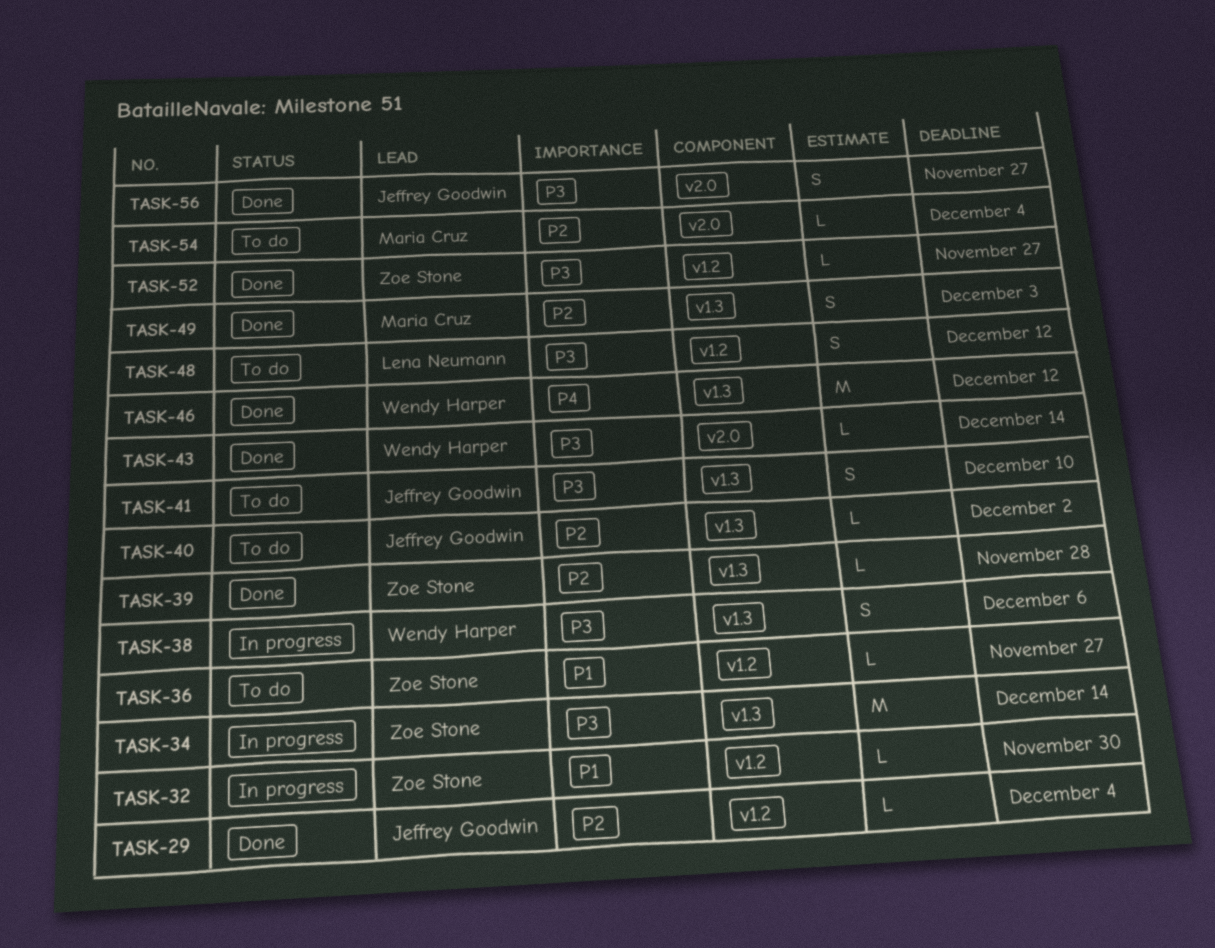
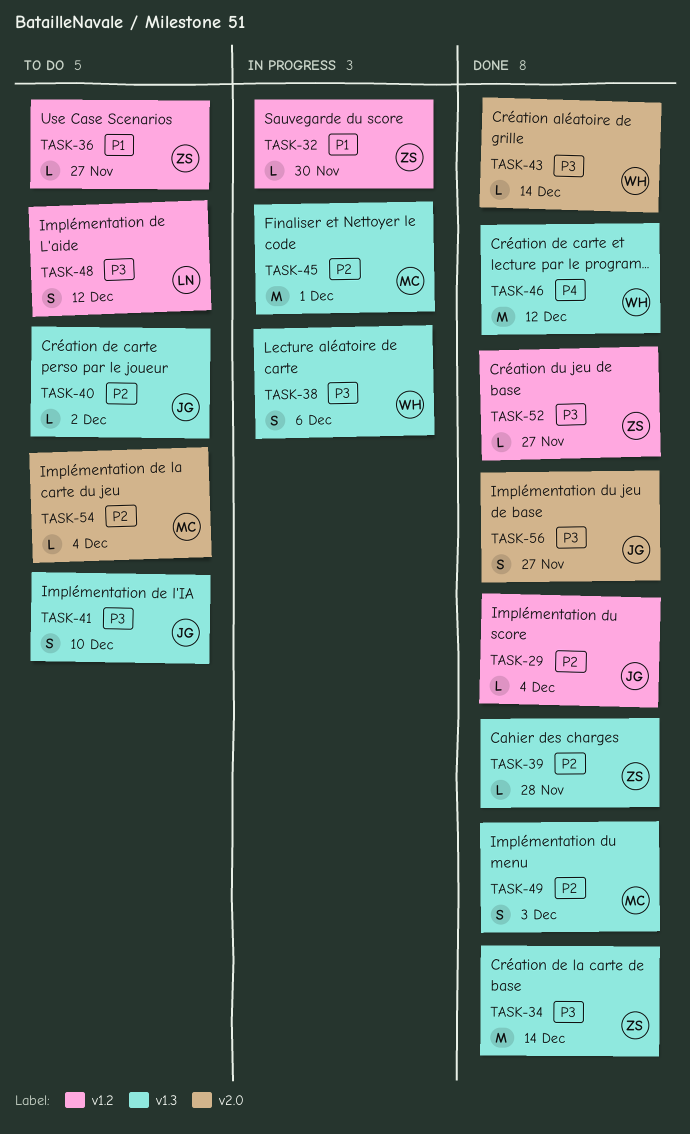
TASK-34, status: In progress -> Done
TASK-45: none -> present

